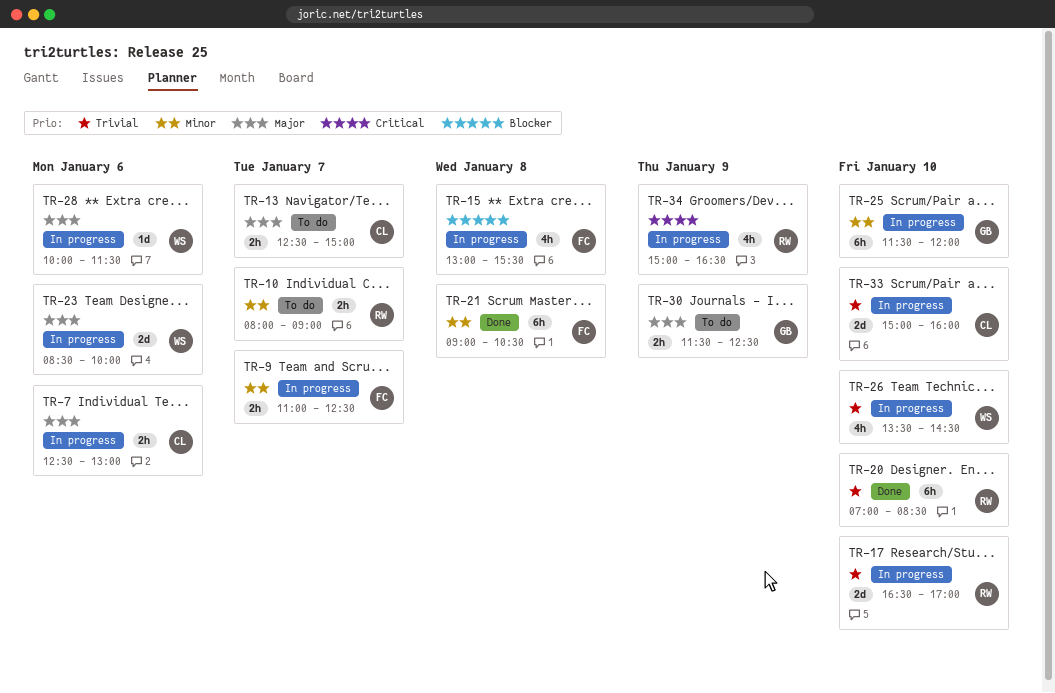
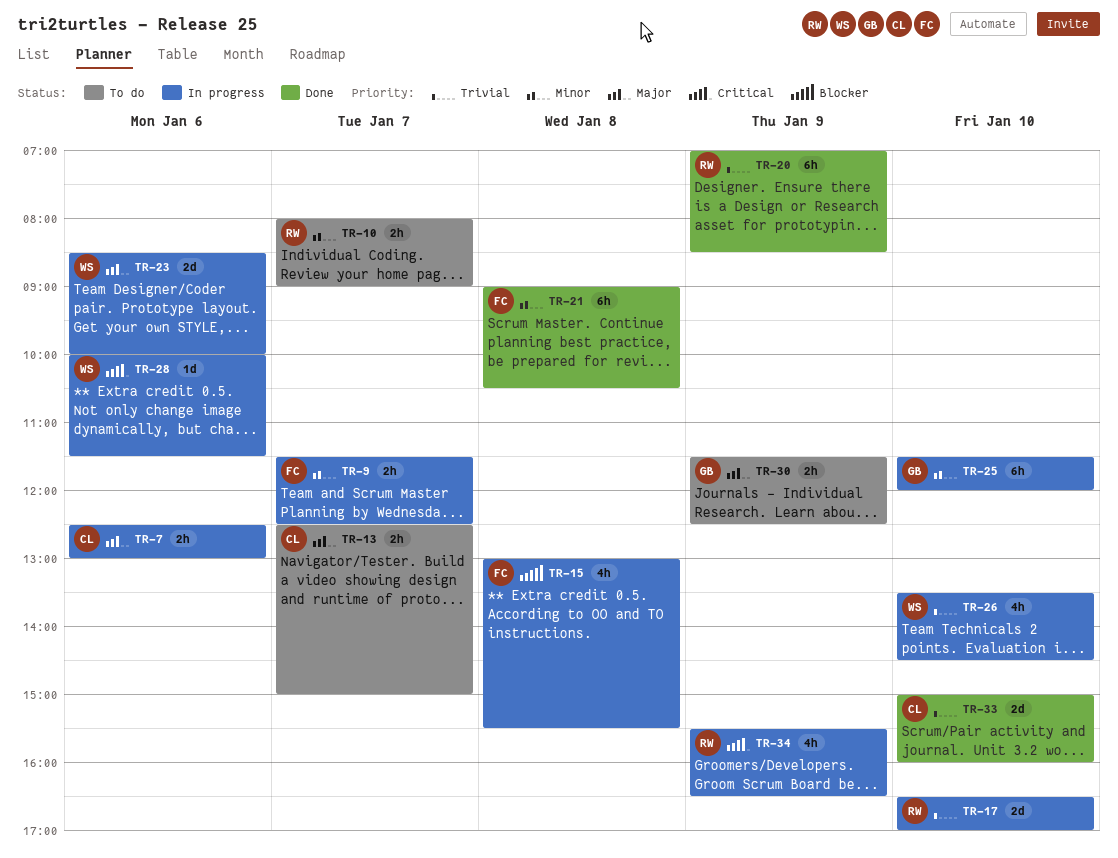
TR-9, begins: 11:00 -> 11:30
TR-20, day: Jan 10 -> Jan 9
TR-28, priority: Major -> Critical
TR-33, status: In progress -> Done
TR-34, begins: 15:00 -> 15:30

